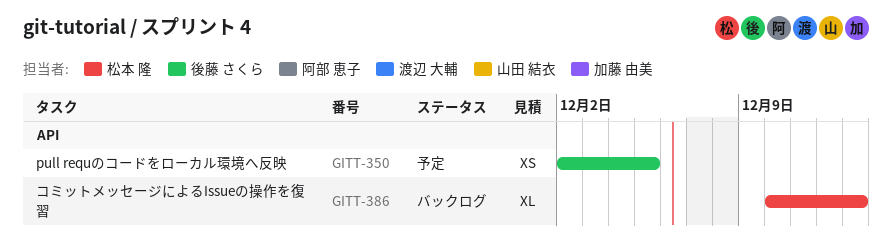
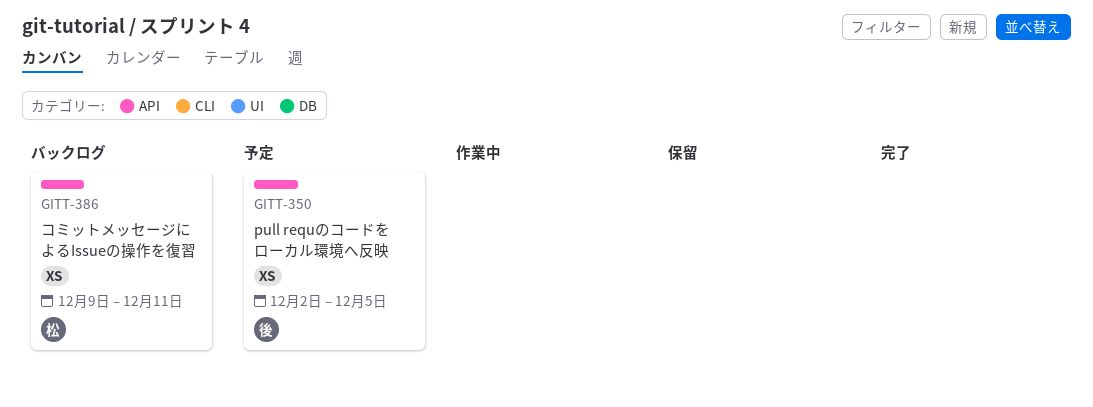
GITT-386, estimate: XL -> XS
GITT-386, start: Dec 10 -> Dec 9
GITT-386, due: Dec 13 -> Dec 11

